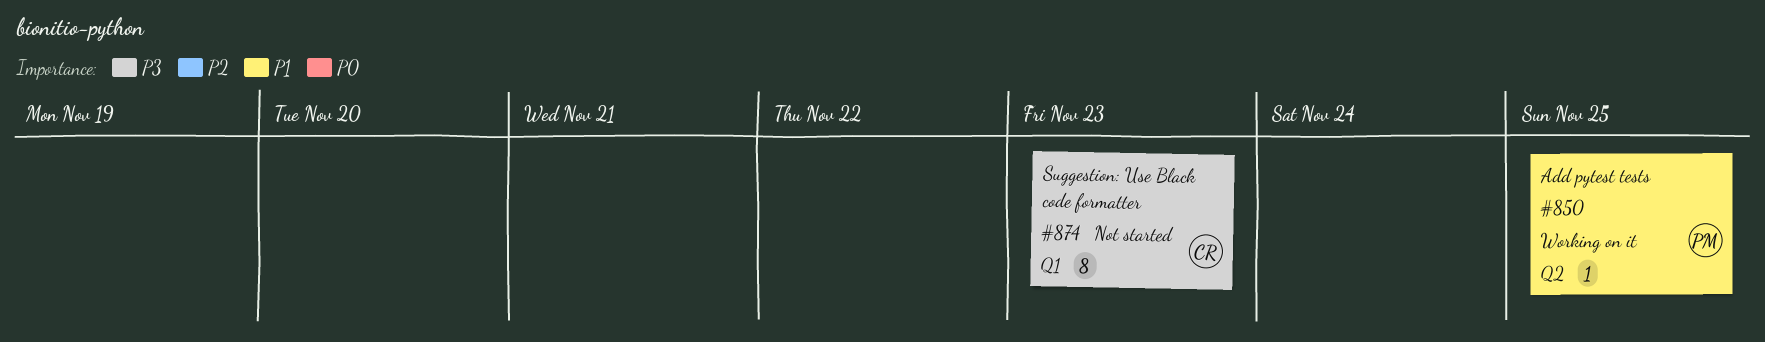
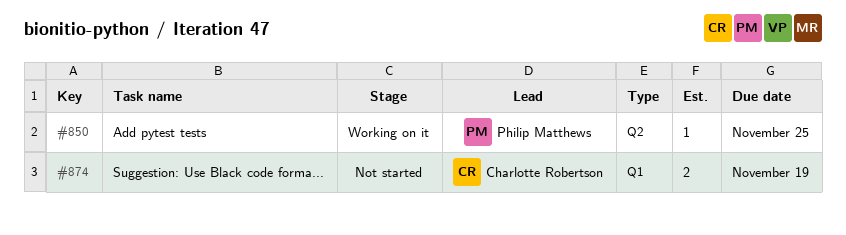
#874, estimate: 8 -> 2
#874, due: Nov 23 -> Nov 19

